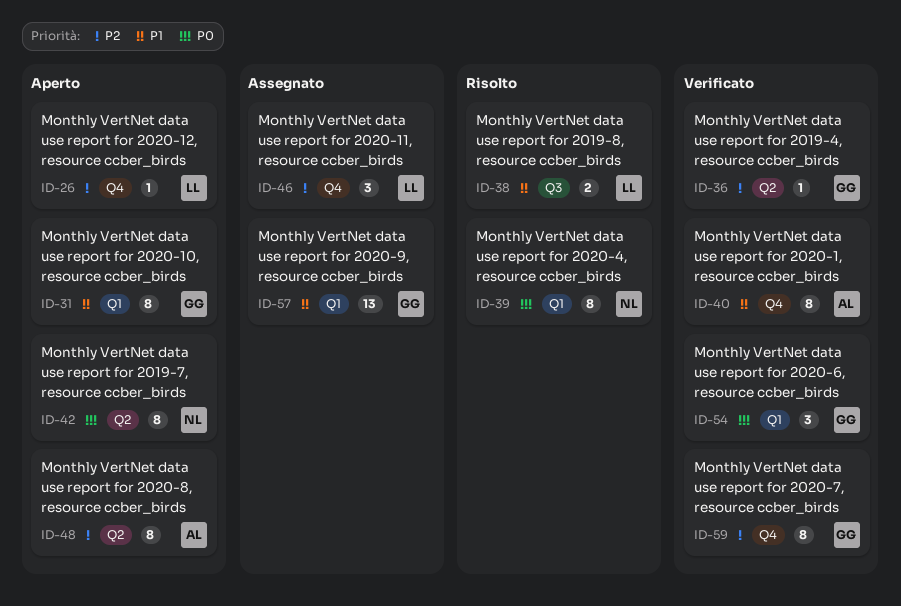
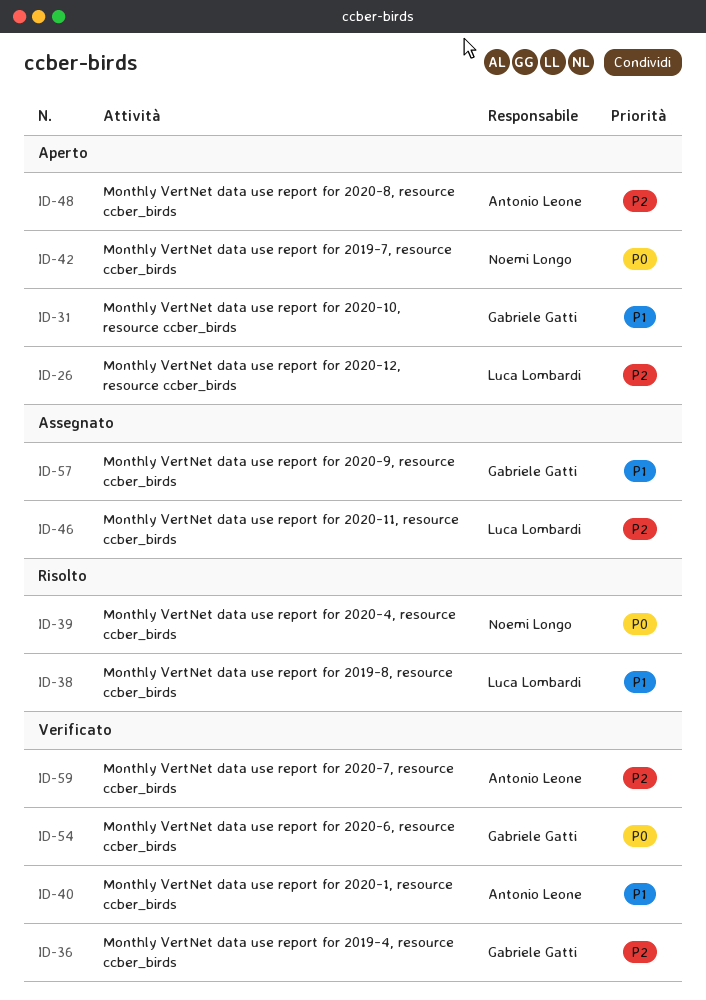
ID-59, owner: Gabriele Gatti -> Antonio Leone

